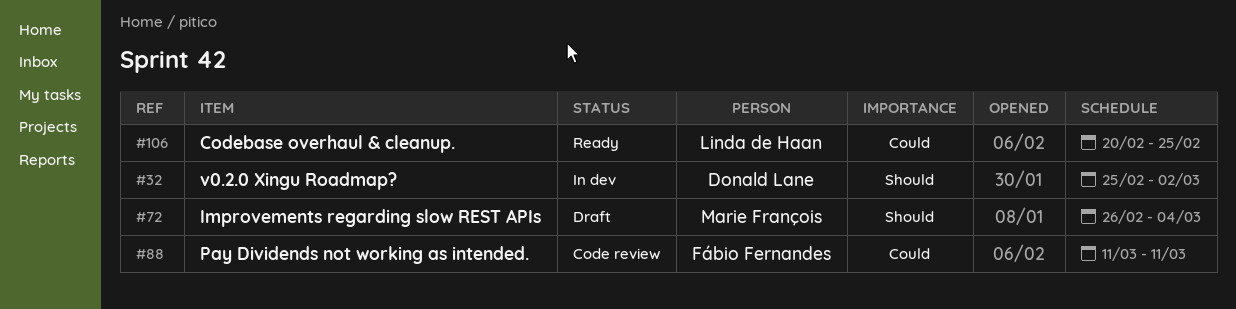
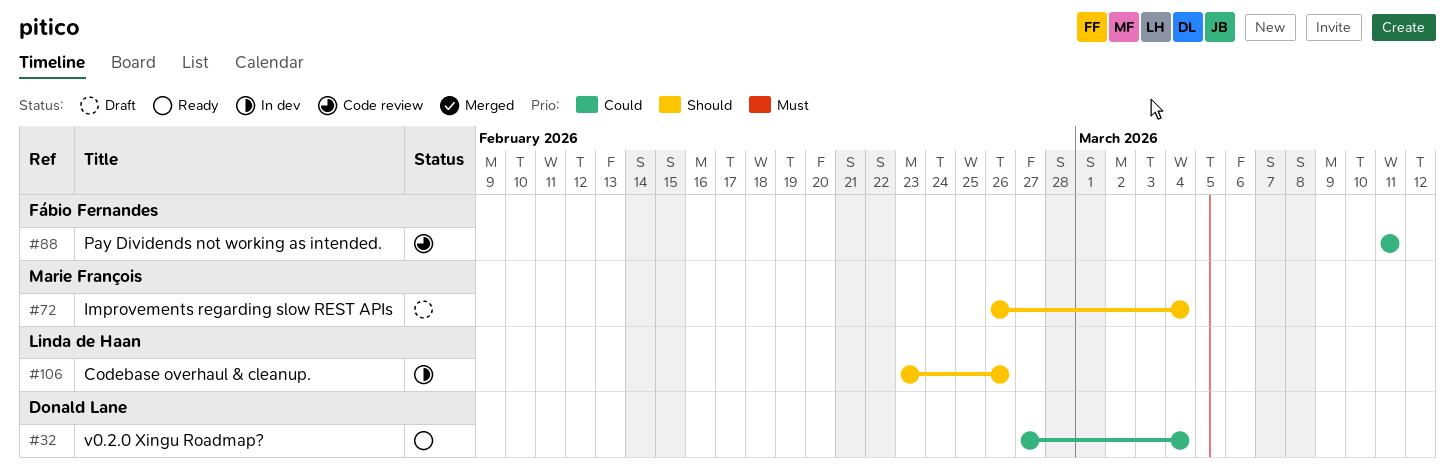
#32, status: In dev -> Ready
#32, priority: Should -> Could
#32, start: Feb 25 -> Feb 27
#32, due: Mar 2 -> Mar 4
#106, status: Ready -> In dev
#106, priority: Could -> Should
#106, start: Feb 20 -> Feb 23
#106, due: Feb 25 -> Feb 26

